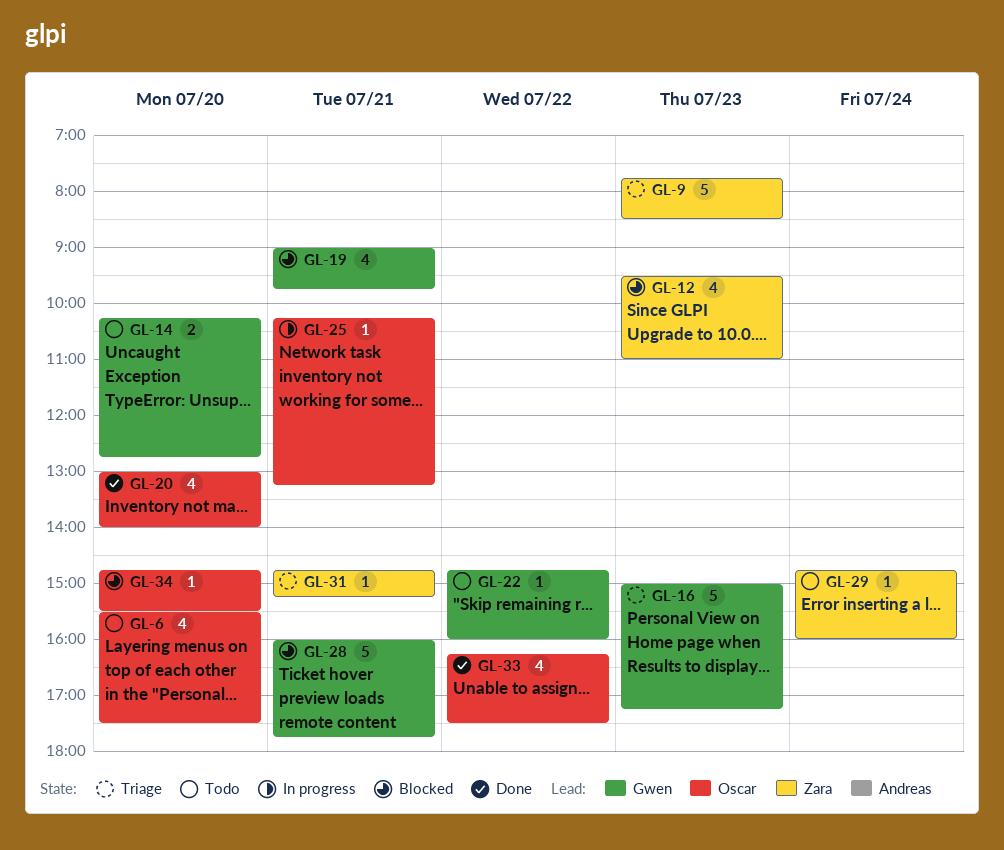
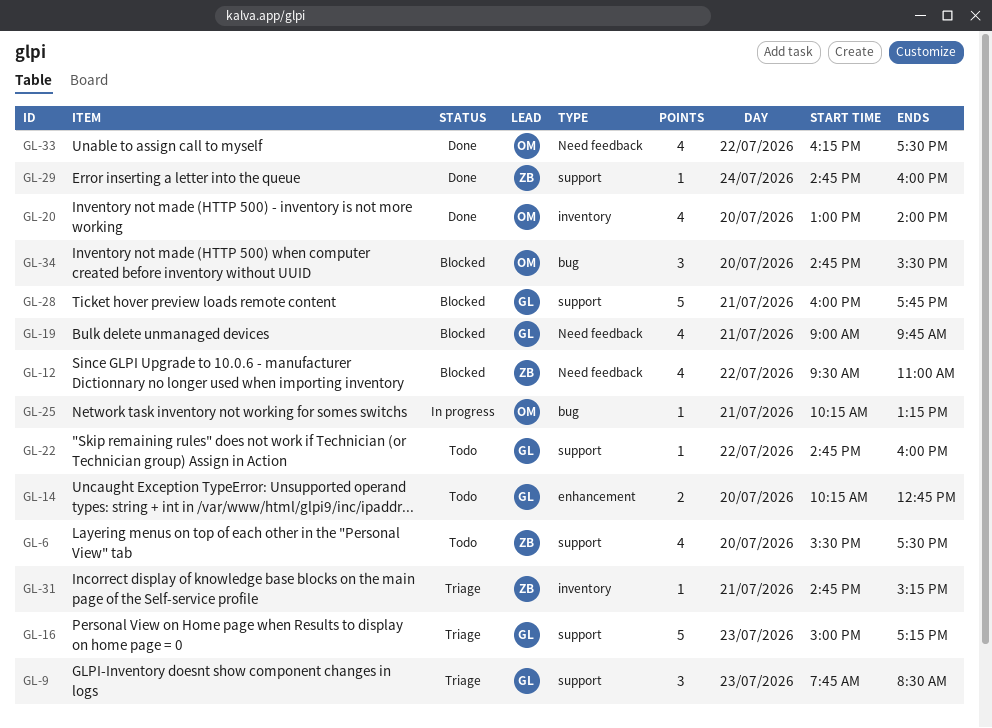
GL-6, owner: Oscar -> Zara
GL-9, owner: Zara -> Gwen
GL-9, estimate: 5 -> 3
GL-12, day: Jul 23 -> Jul 22
GL-29, status: Todo -> Done
GL-34, estimate: 1 -> 3

